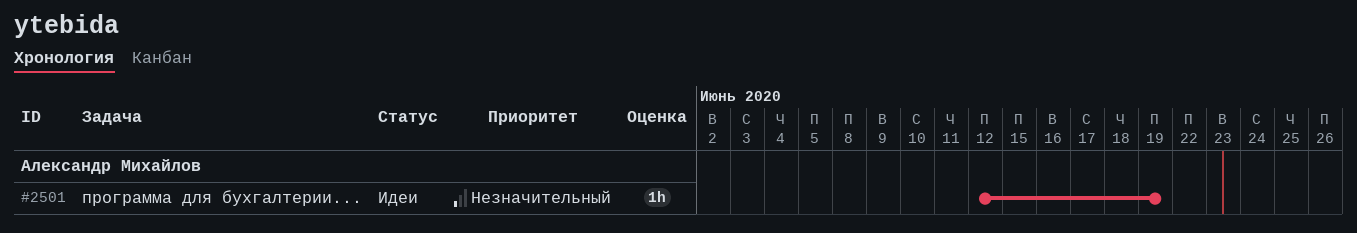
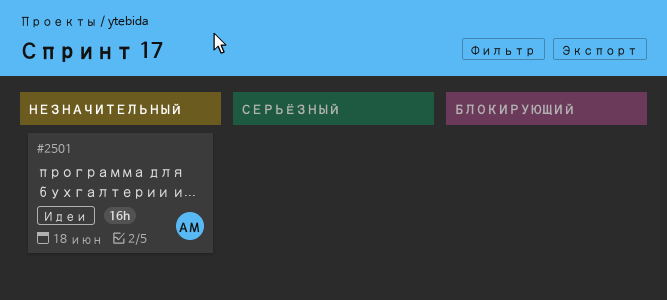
#2501, estimate: 1h -> 16h
#2501, due: Jun 19 -> Jun 18

